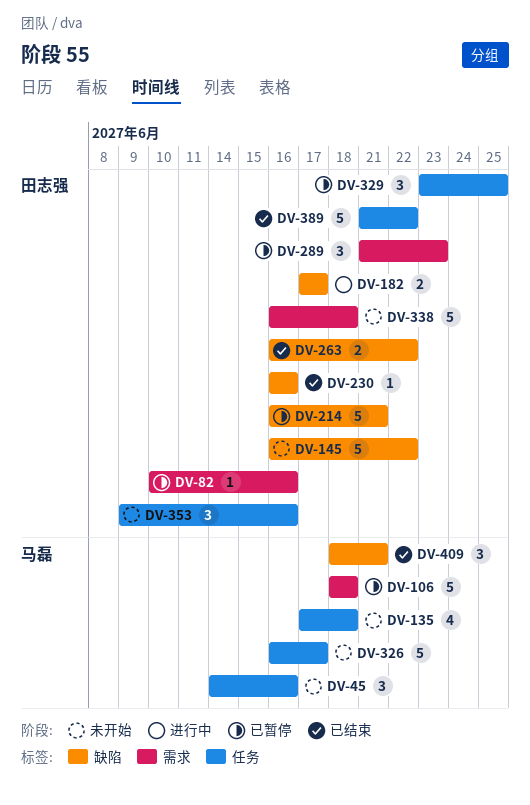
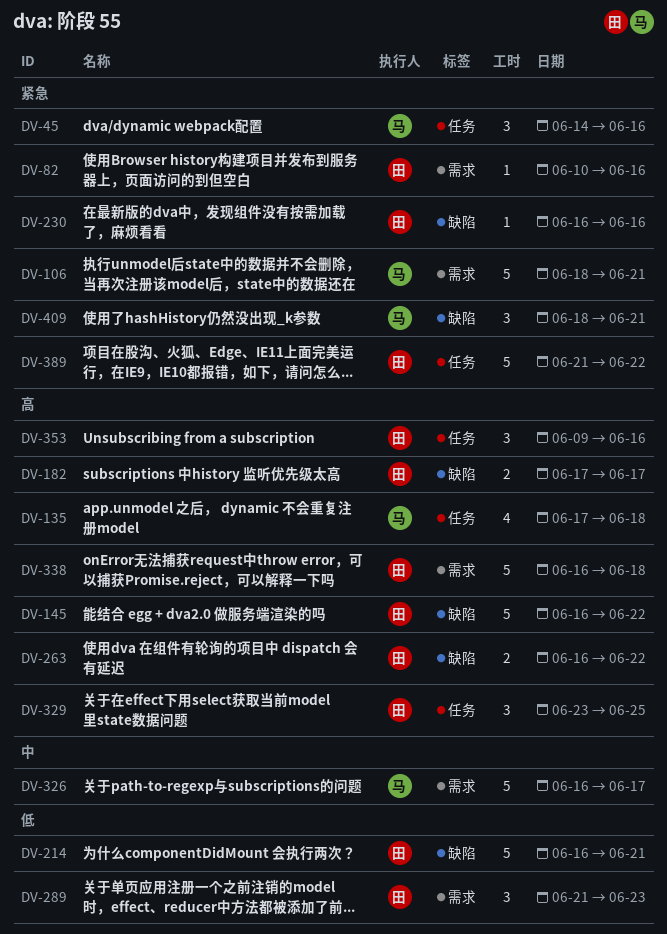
DV-106, due: Jun 18 -> Jun 21
DV-326, label: 任务 -> 需求

